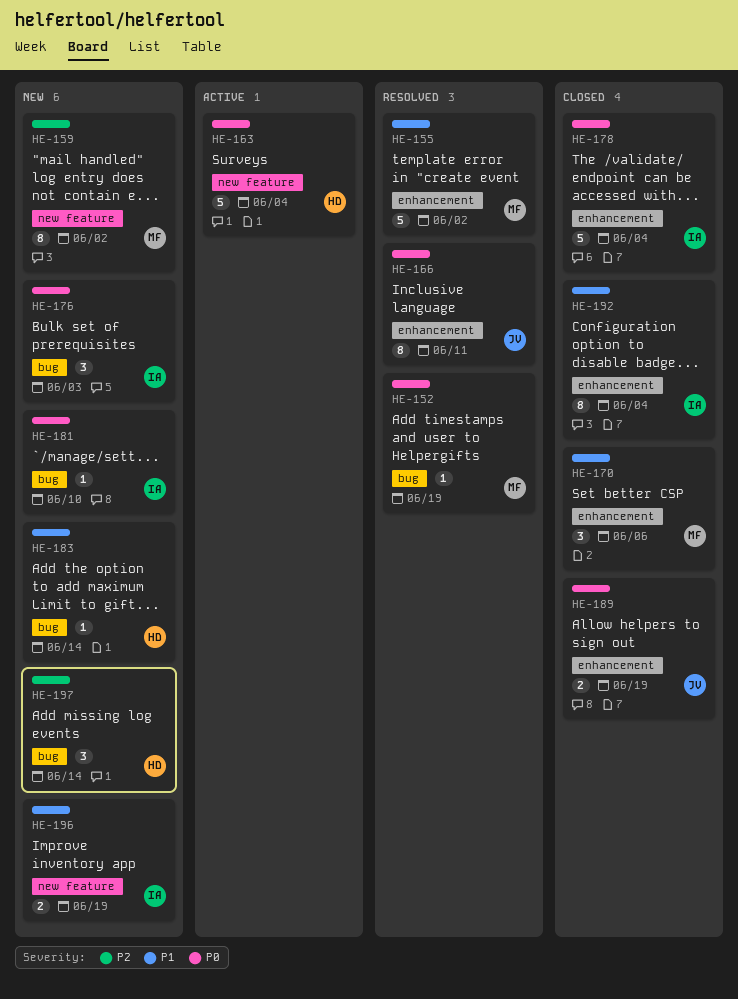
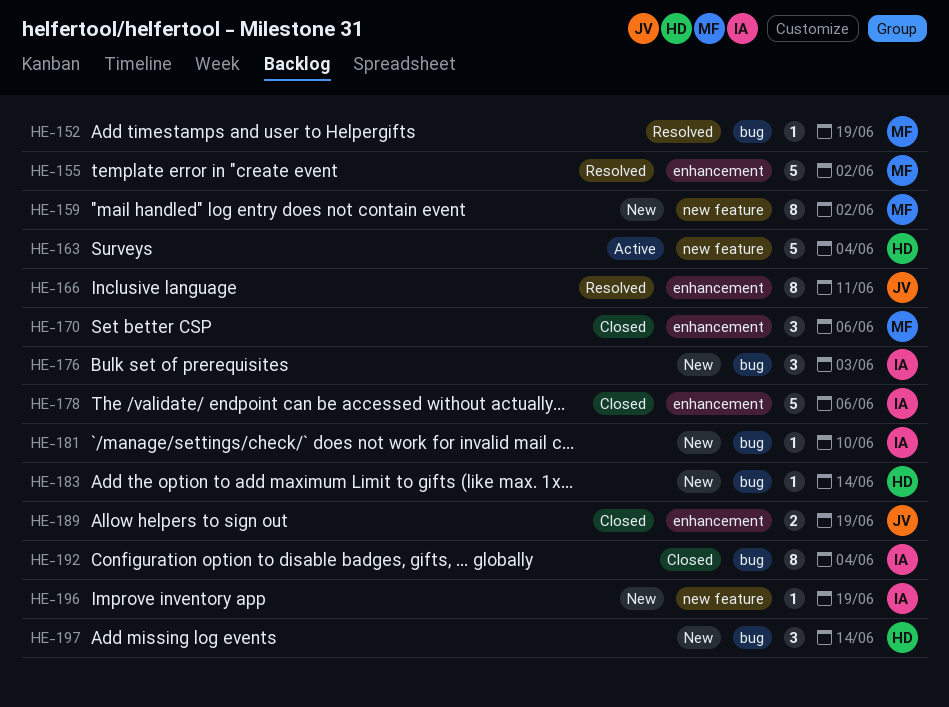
HE-178, due: Jun 4 -> Jun 6
HE-192, label: enhancement -> bug
HE-196, estimate: 2 -> 1

